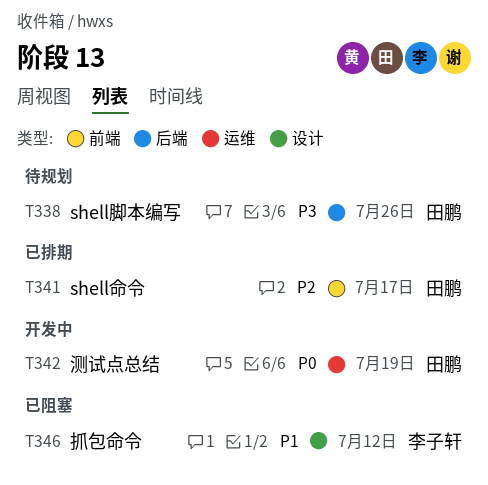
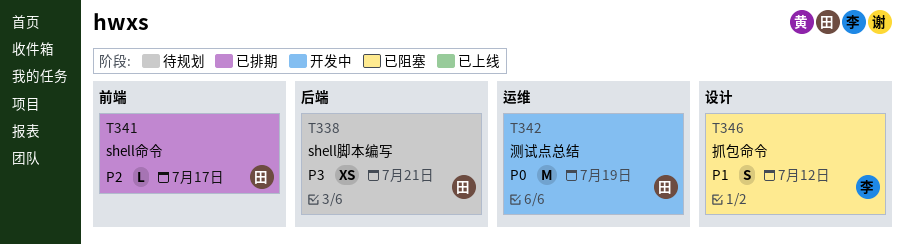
T338, due: Jul 26 -> Jul 21

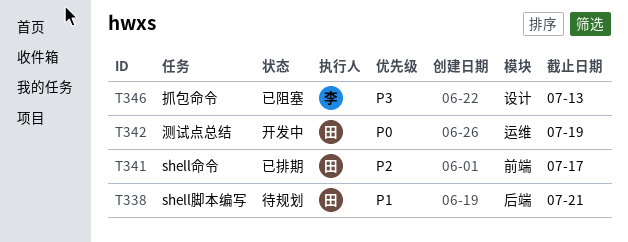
T338, priority: P3 -> P1
T346, priority: P1 -> P3
T346, due: Jul 12 -> Jul 13

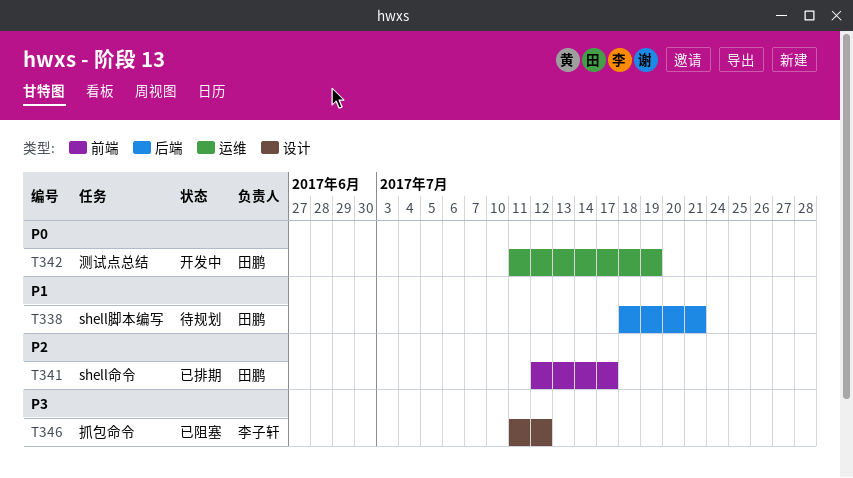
T346, due: Jul 13 -> Jul 12

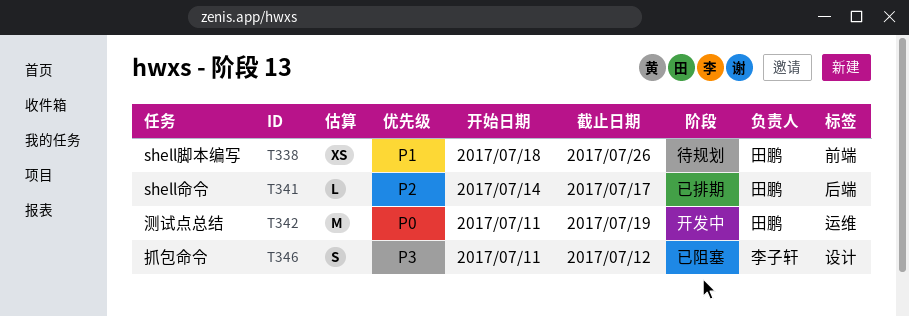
T338, label: 后端 -> 前端
T338, due: Jul 21 -> Jul 26
T341, label: 前端 -> 后端
T341, start: Jul 12 -> Jul 14

